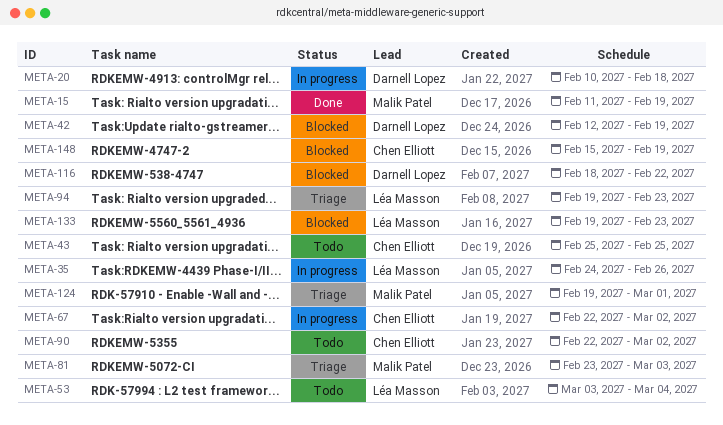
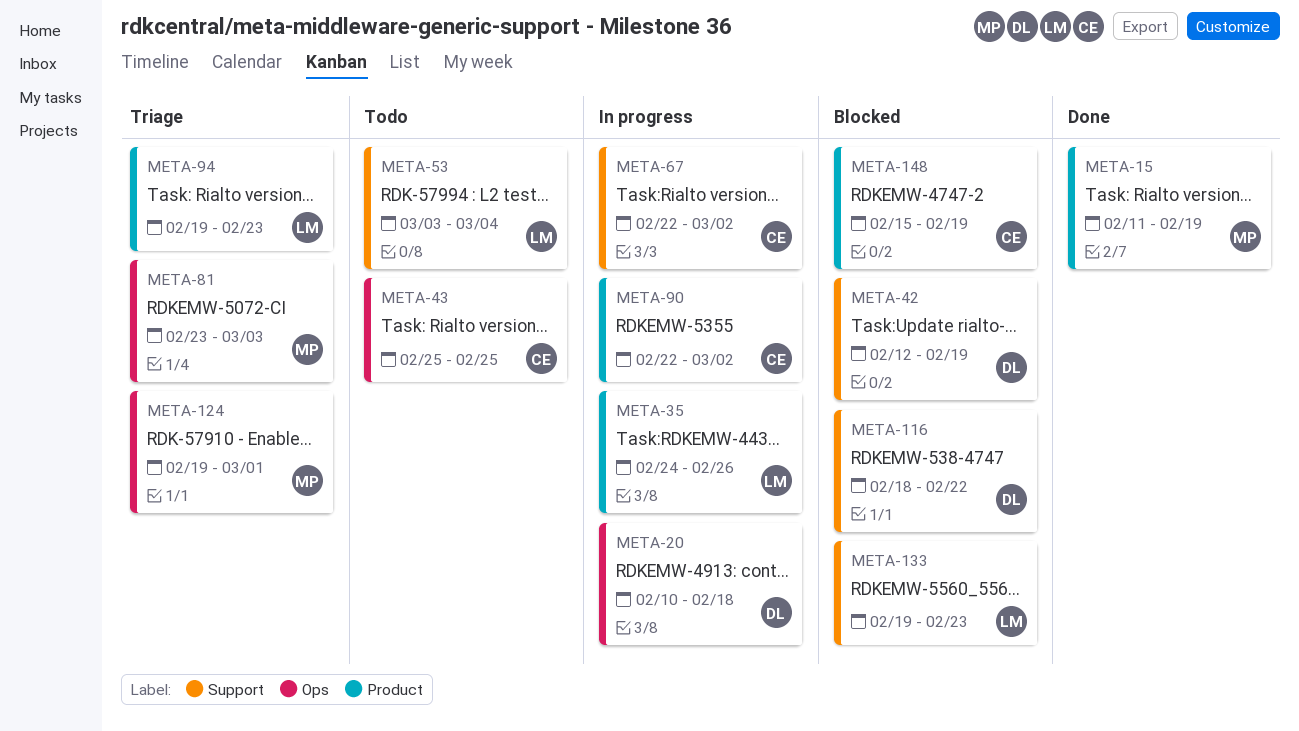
META-90, status: Todo -> In progress

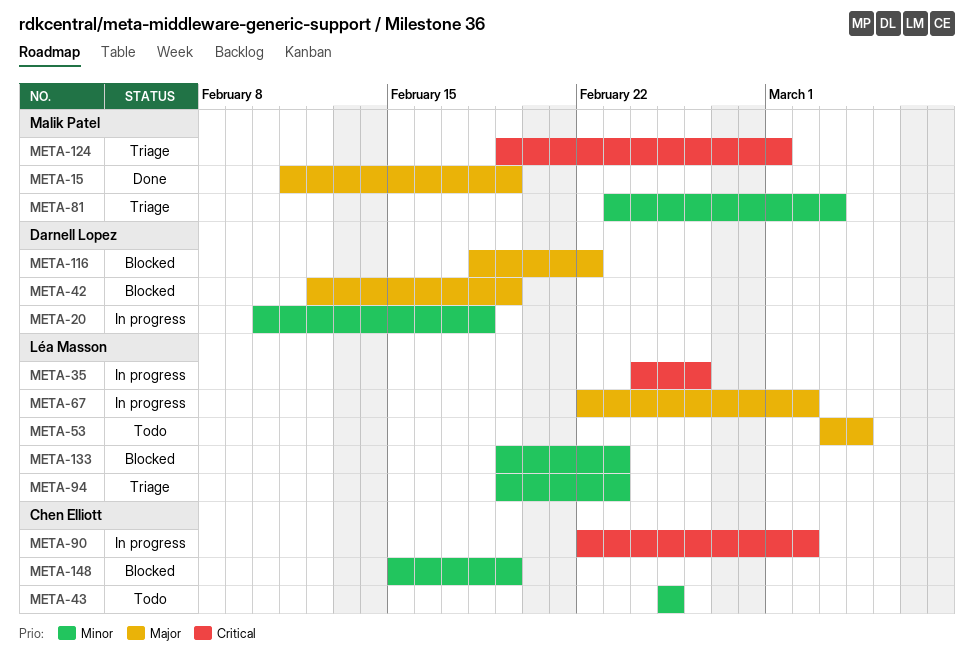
META-67, owner: Chen Elliott -> Léa Masson

